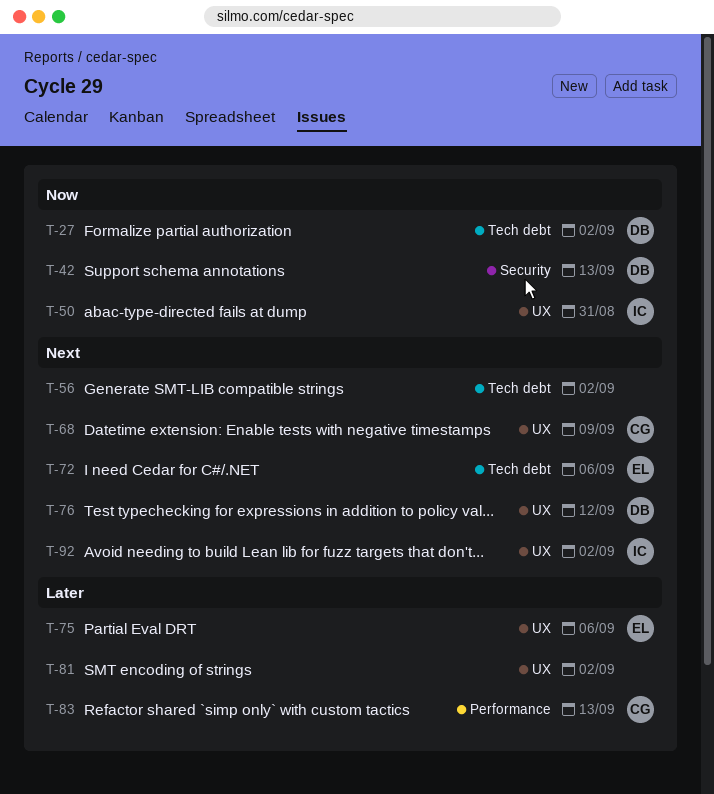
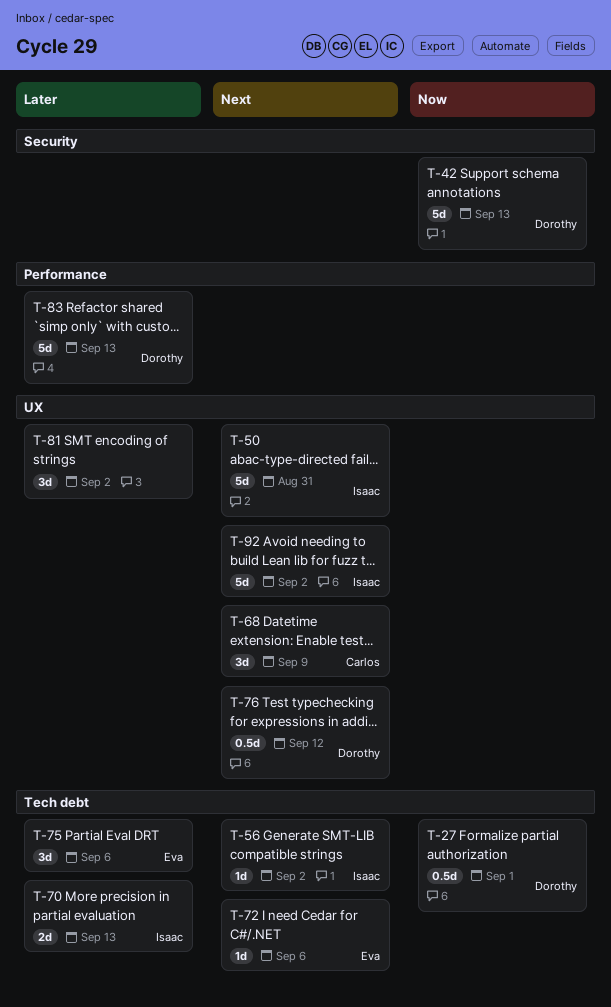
T-27, due: Sep 2 -> Sep 1
T-50, priority: Now -> Next
T-56, owner: none -> Isaac
T-70: none -> present
T-75, label: UX -> Tech debt
T-83, owner: Carlos -> Dorothy

